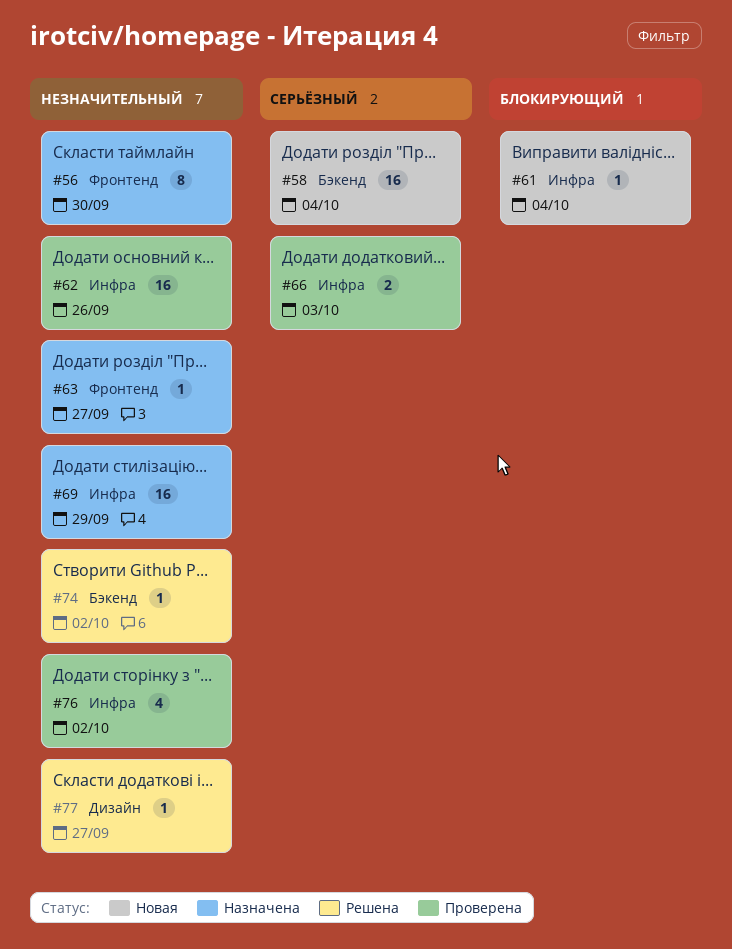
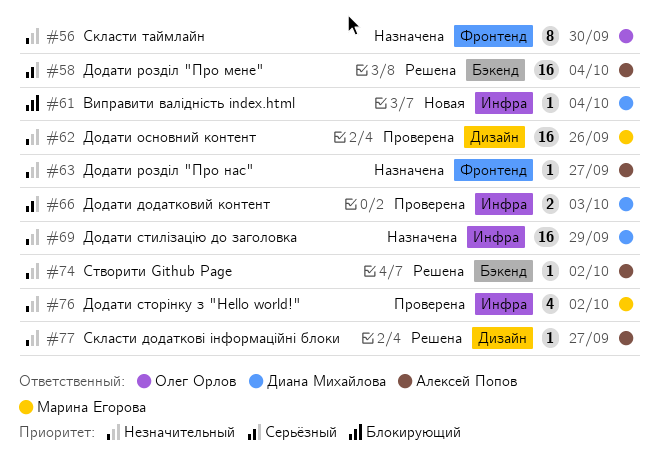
#58, status: Новая -> Решена
#62, label: Инфра -> Дизайн

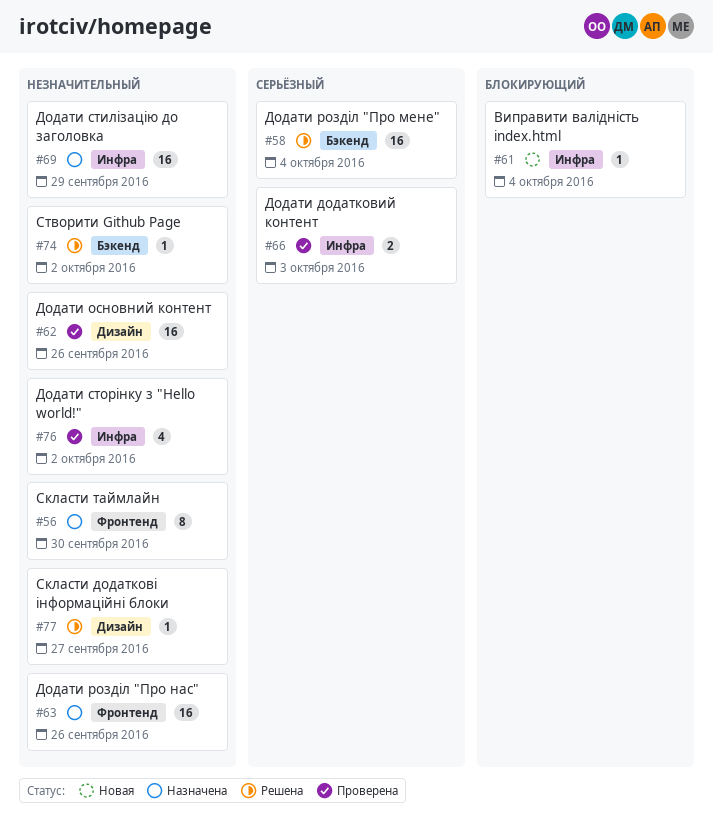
#63, estimate: 1 -> 16
#63, due: Sep 27 -> Sep 26

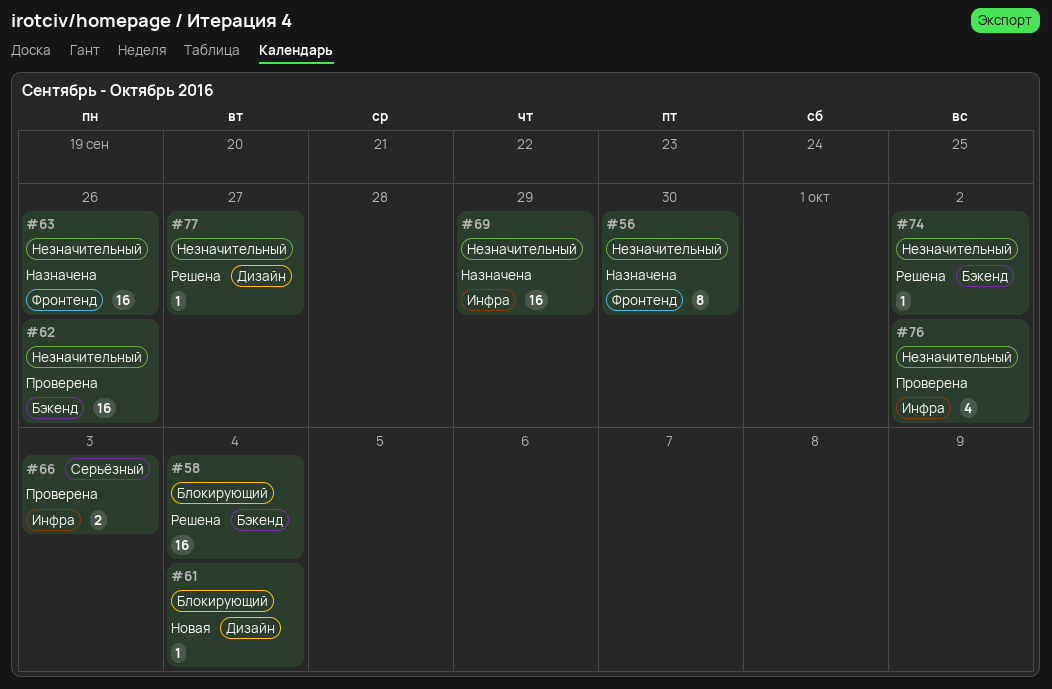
#58, priority: Серьёзный -> Блокирующий
#61, label: Инфра -> Дизайн
#62, label: Дизайн -> Бэкенд

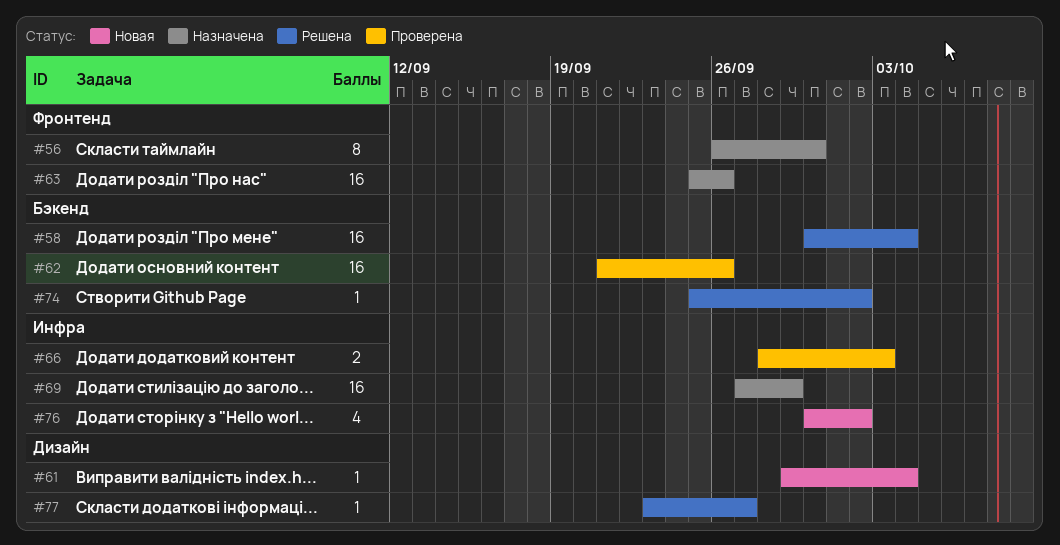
#76, status: Проверена -> Новая

